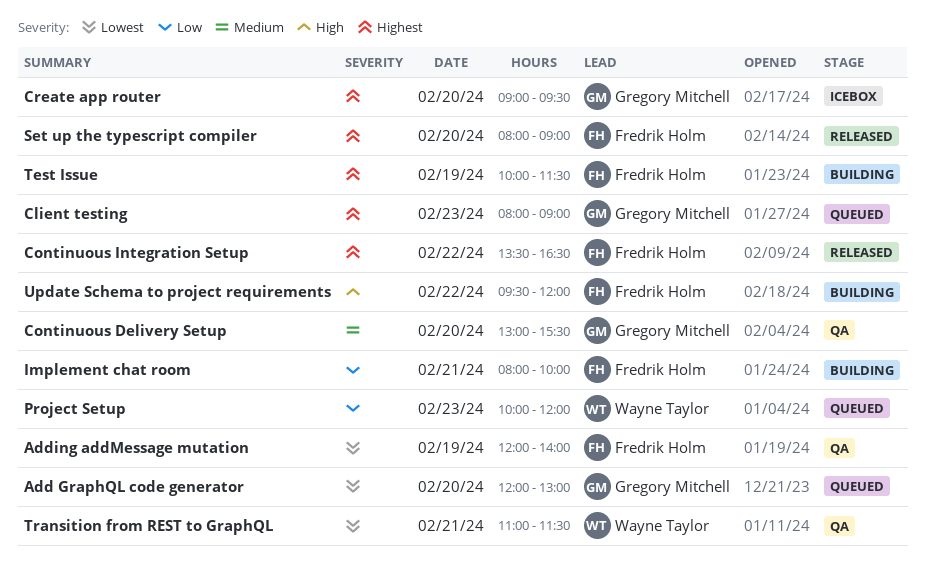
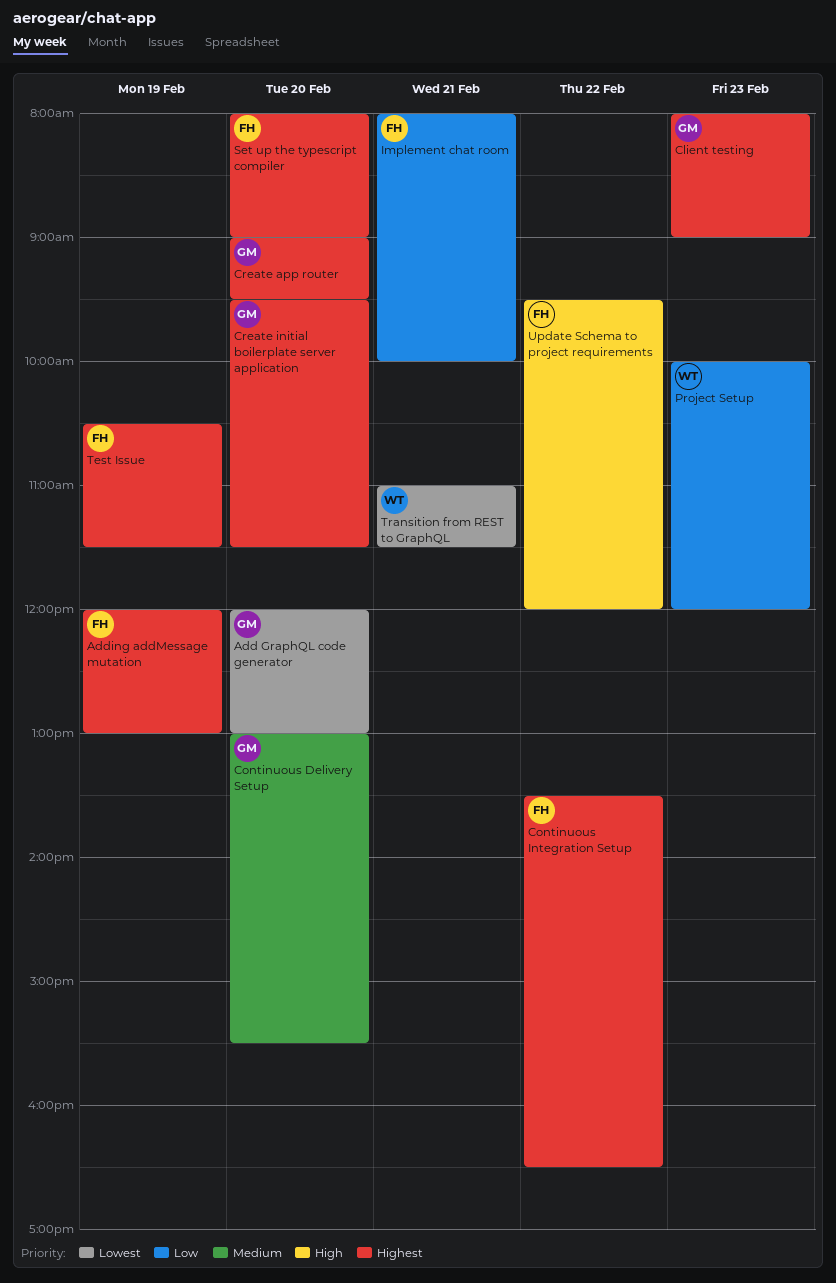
Adding addMessage mutation, priority: Lowest -> Highest
Adding addMessage mutation, ends: 14:00 -> 13:00
Create initial boilerplate server application: none -> present
Test Issue, begins: 10:00 -> 10:30

